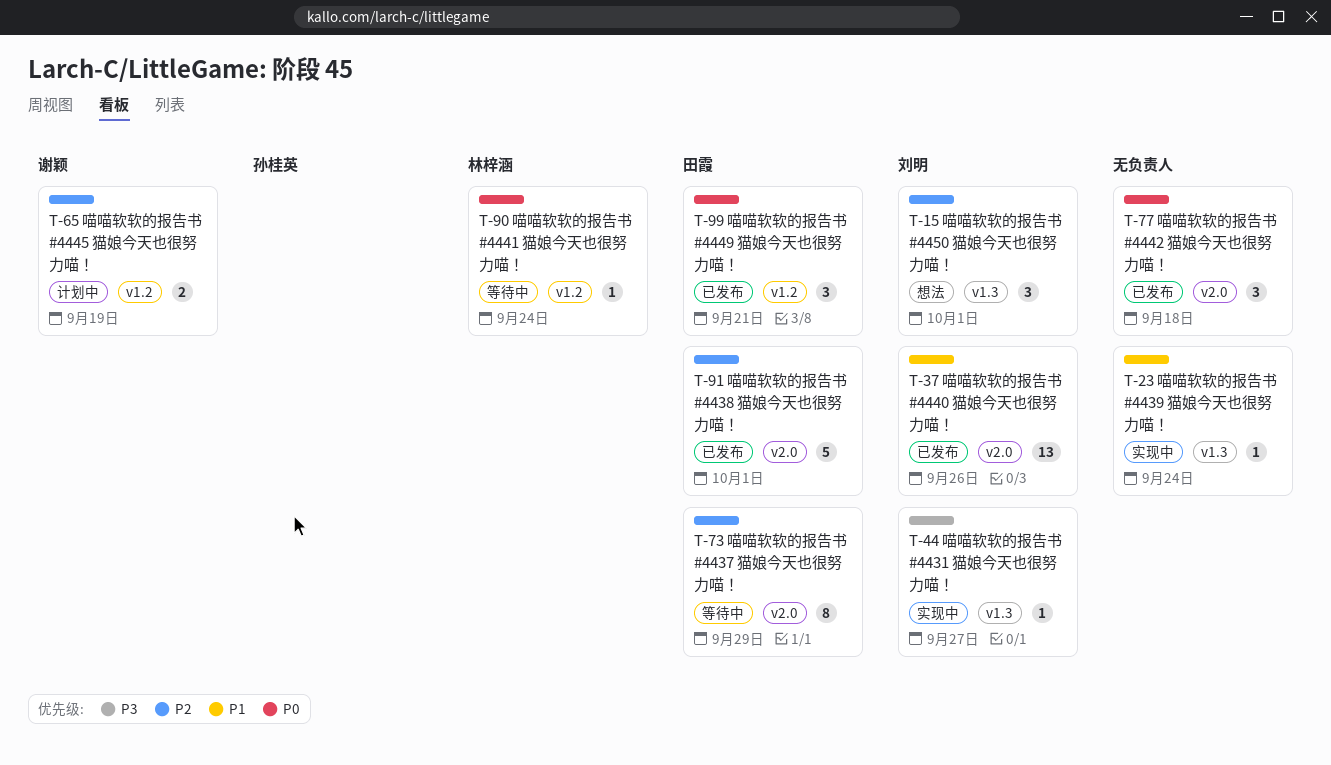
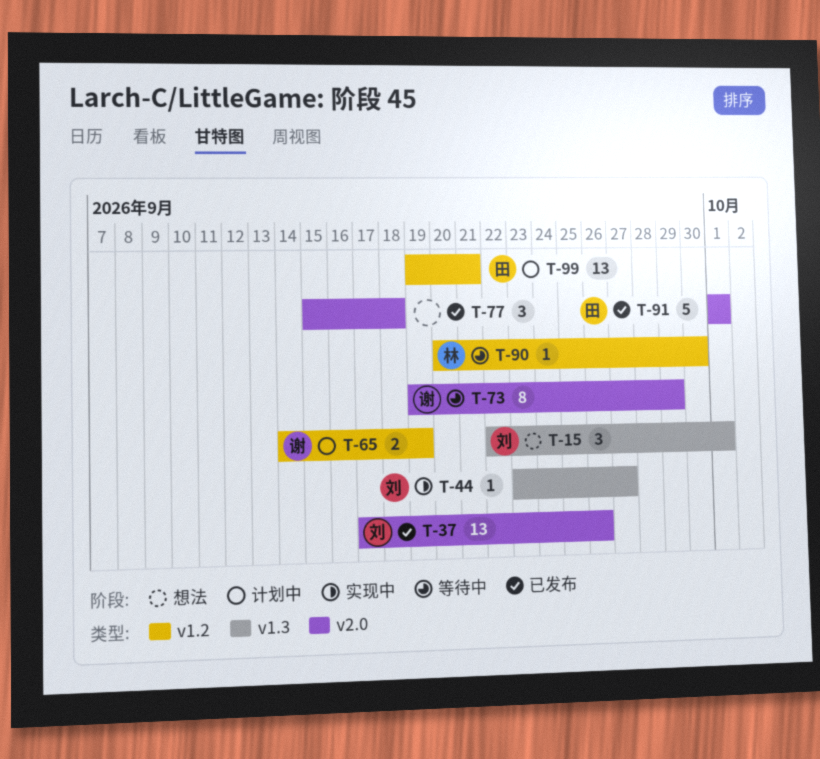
T-23: present -> none
T-73, owner: 田霞 -> 谢颖
T-90, due: Sep 24 -> Sep 30
T-99, status: 已发布 -> 计划中
T-99, estimate: 3 -> 13

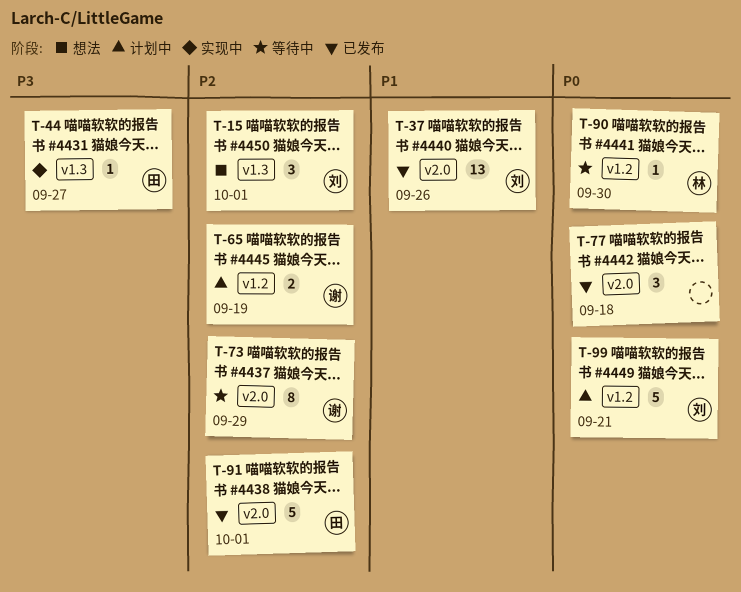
T-44, owner: 刘 -> 田
T-99, owner: 田 -> 刘
T-99, estimate: 13 -> 5

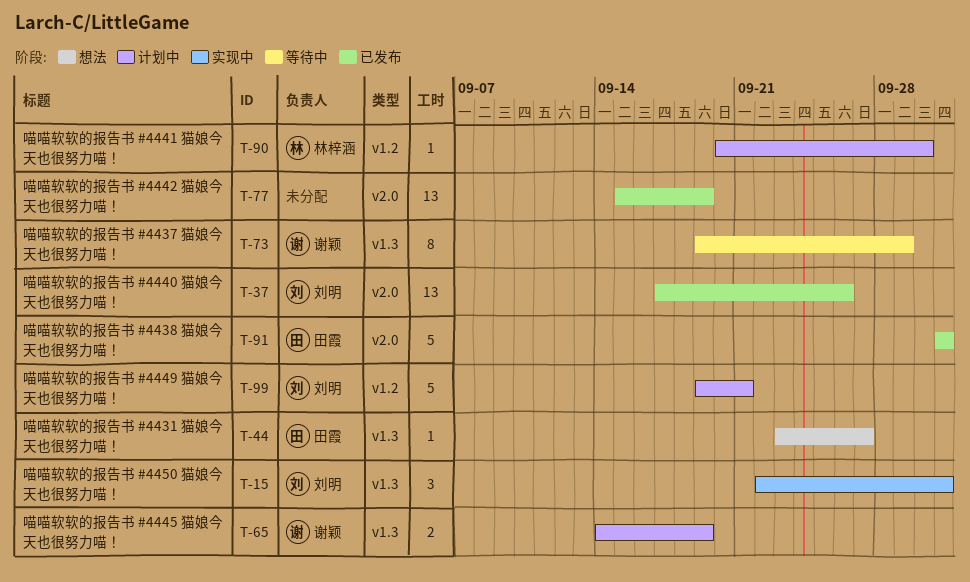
T-15, status: 想法 -> 实现中
T-44, status: 实现中 -> 想法
T-65, label: v1.2 -> v1.3
T-73, label: v2.0 -> v1.3
T-77, estimate: 3 -> 13
T-77, due: Sep 18 -> Sep 19
T-90, status: 等待中 -> 计划中

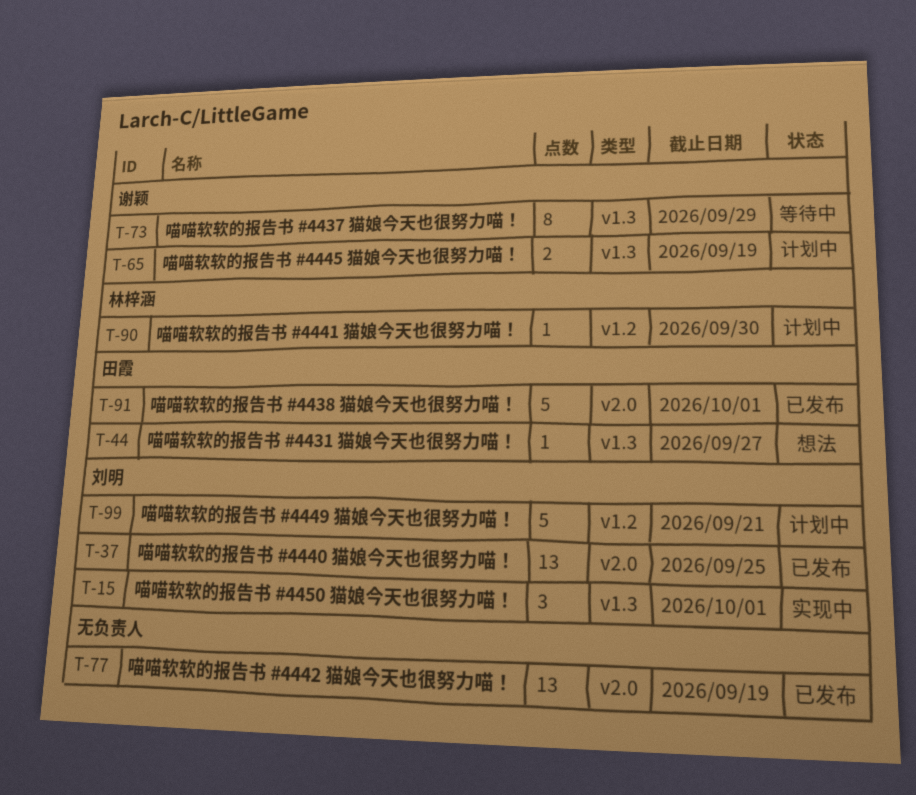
T-37, due: Sep 26 -> Sep 25

